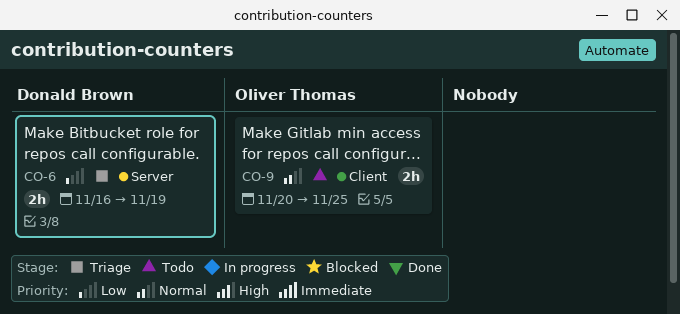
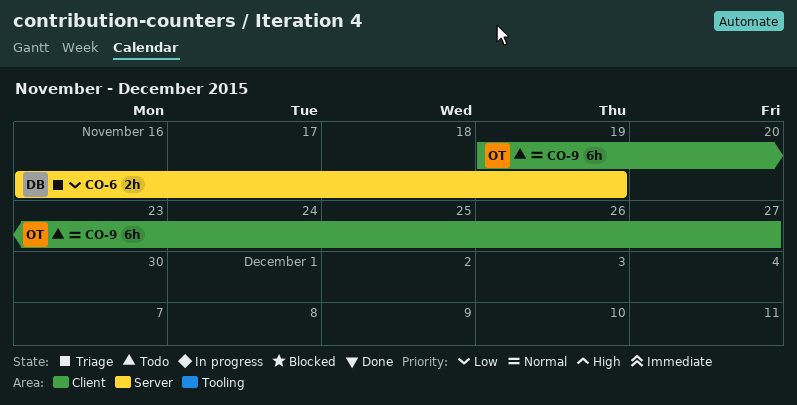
CO-9, estimate: 2h -> 6h
CO-9, start: Nov 20 -> Nov 19
CO-9, due: Nov 25 -> Nov 27

